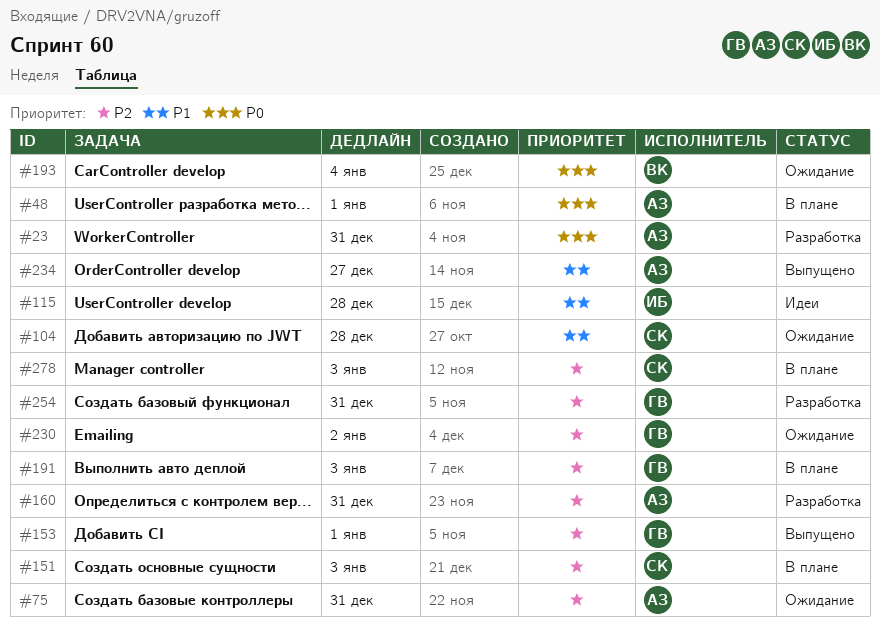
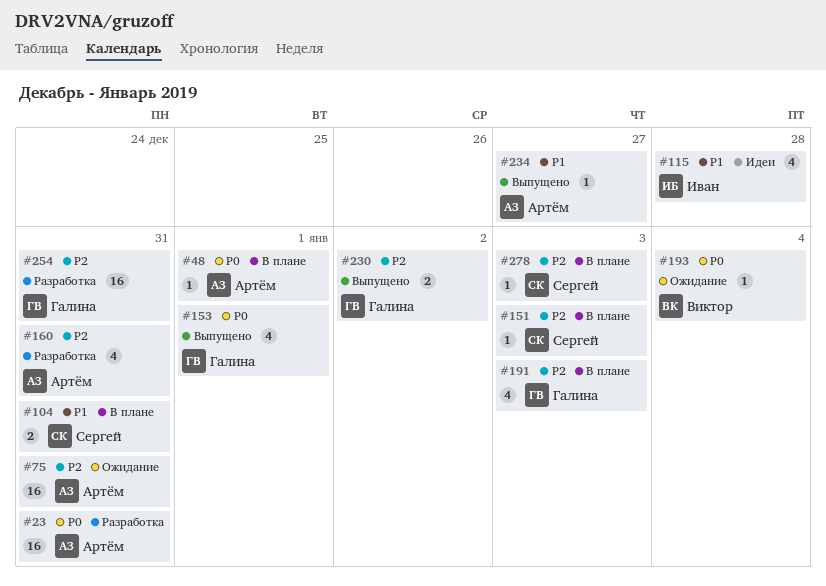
#104, status: Ожидание -> В плане
#104, due: Dec 28 -> Dec 31
#153, priority: P2 -> P0
#230, status: Ожидание -> Выпущено

